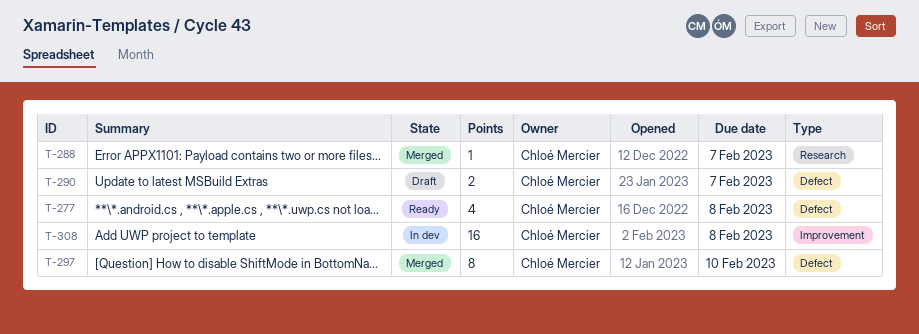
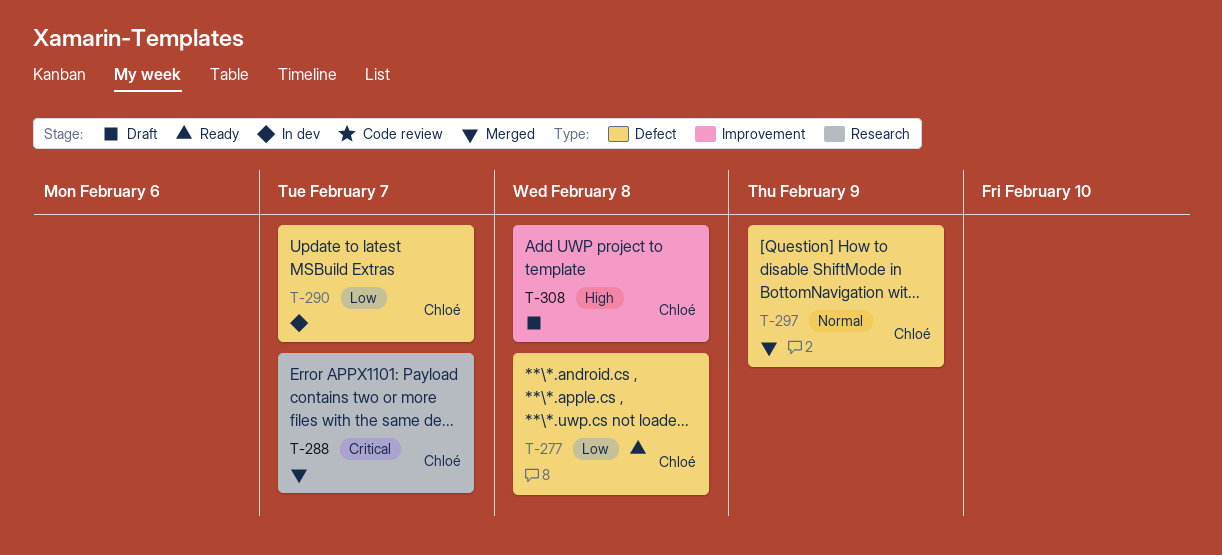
T-290, status: Draft -> In dev
T-297, due: Feb 10 -> Feb 9
T-308, status: In dev -> Draft

